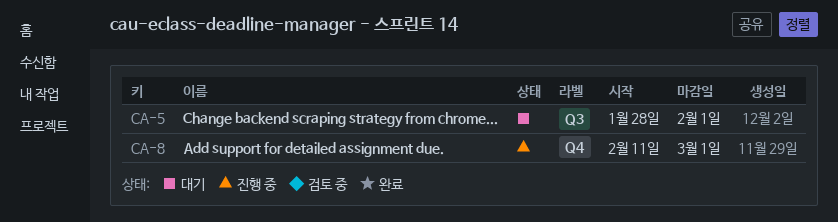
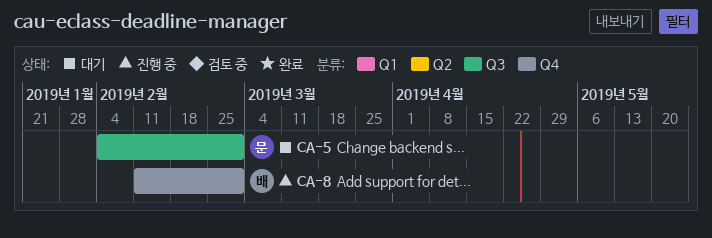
CA-5, start: Jan 28 -> Feb 4
CA-5, due: Feb 1 -> Mar 1

